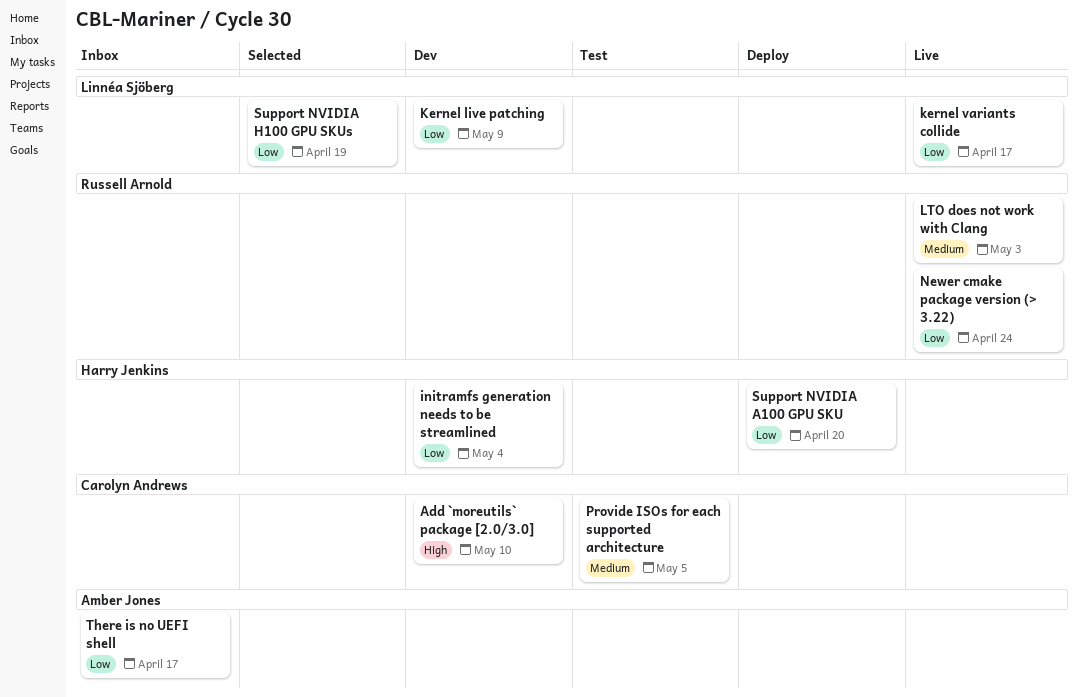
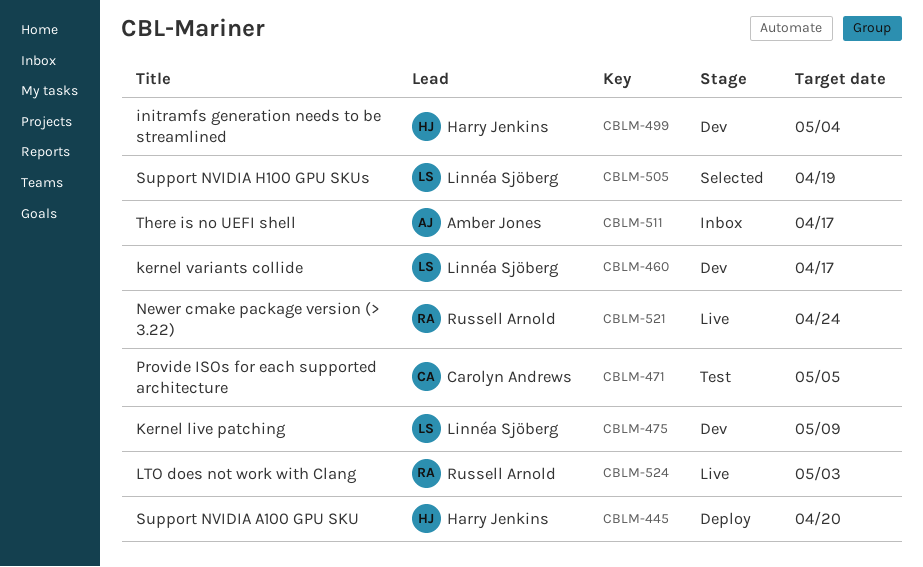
Add `moreutils` package [2.0/3.0]: present -> none
kernel variants collide, status: Live -> Dev

